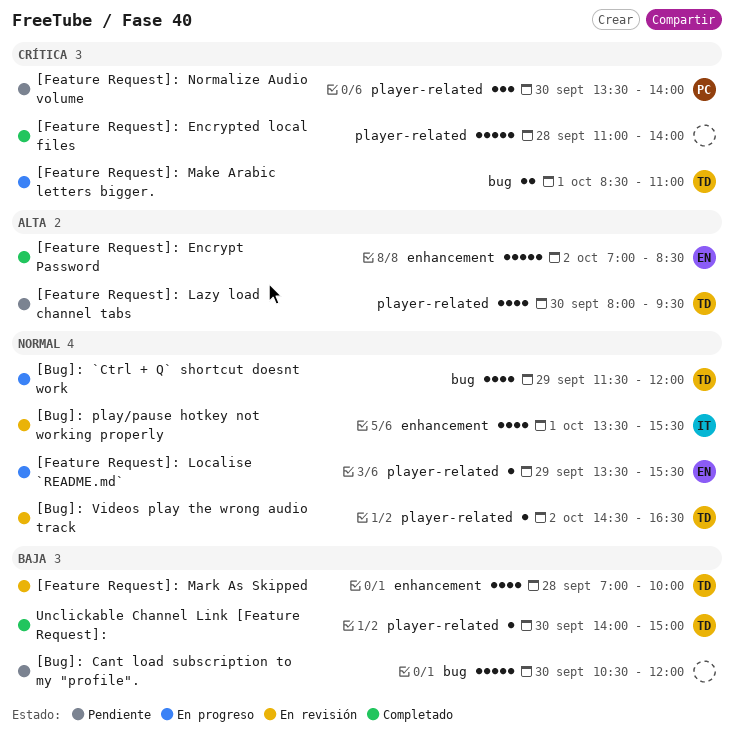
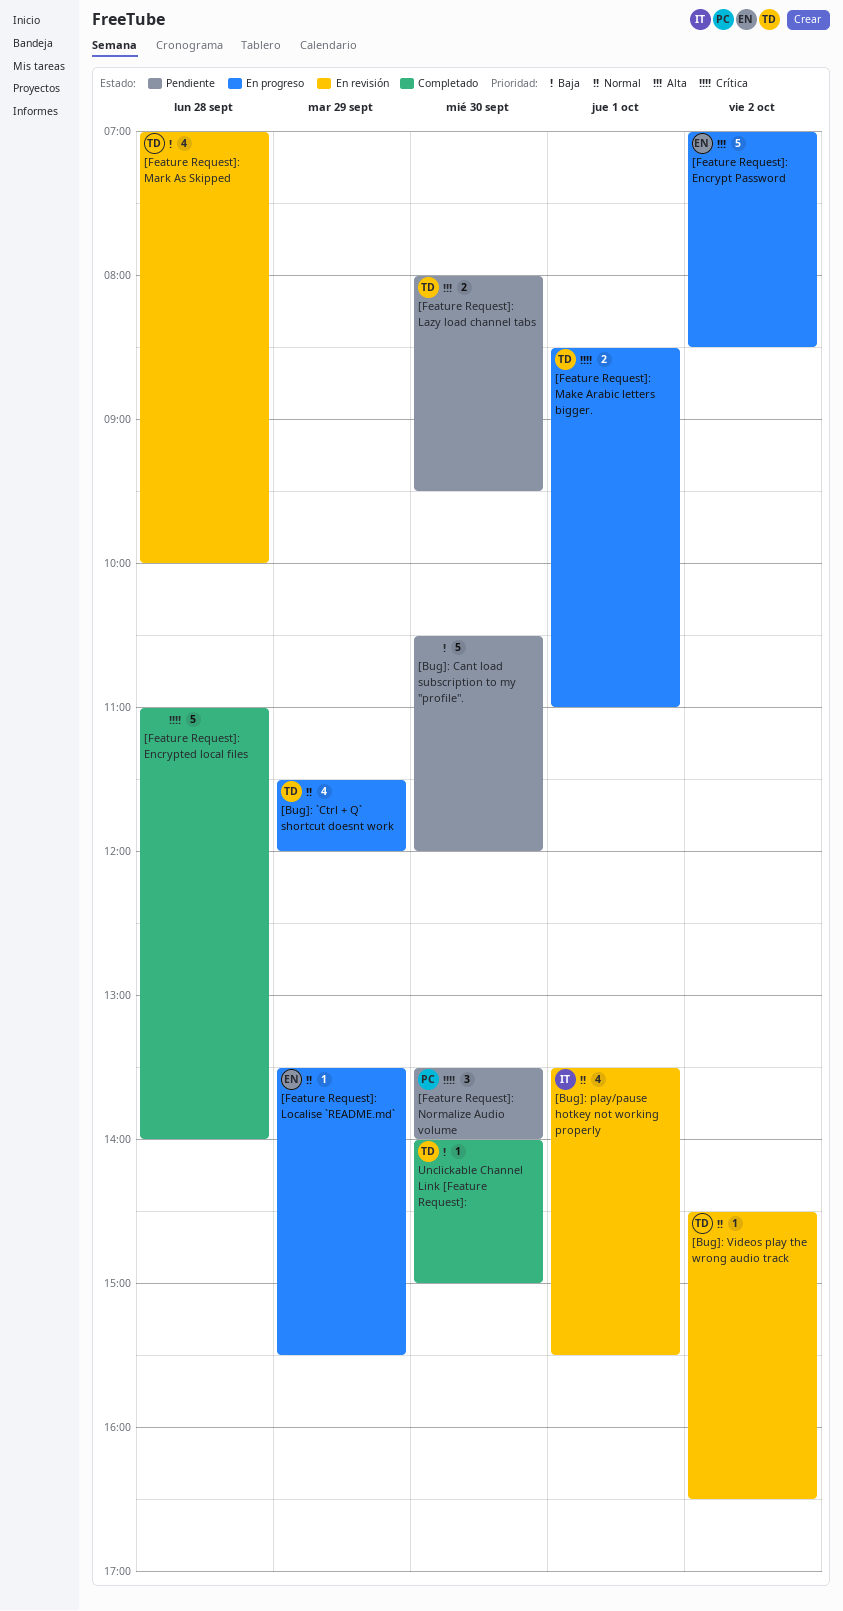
[Feature Request]: Encrypt Password, status: Completado -> En progreso
[Feature Request]: Lazy load channel tabs, estimate: 4 -> 2

